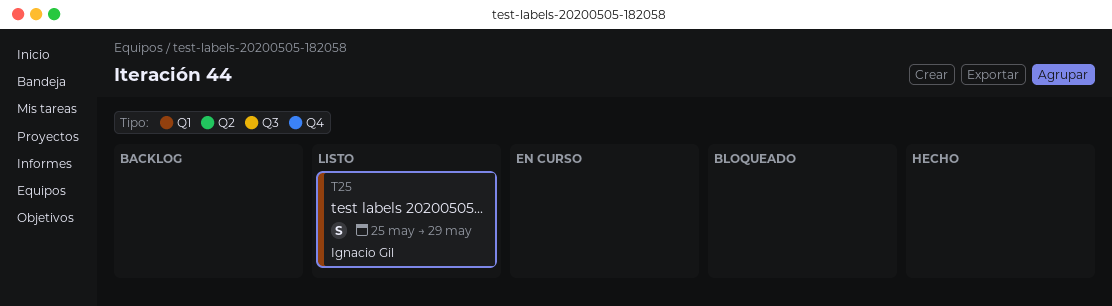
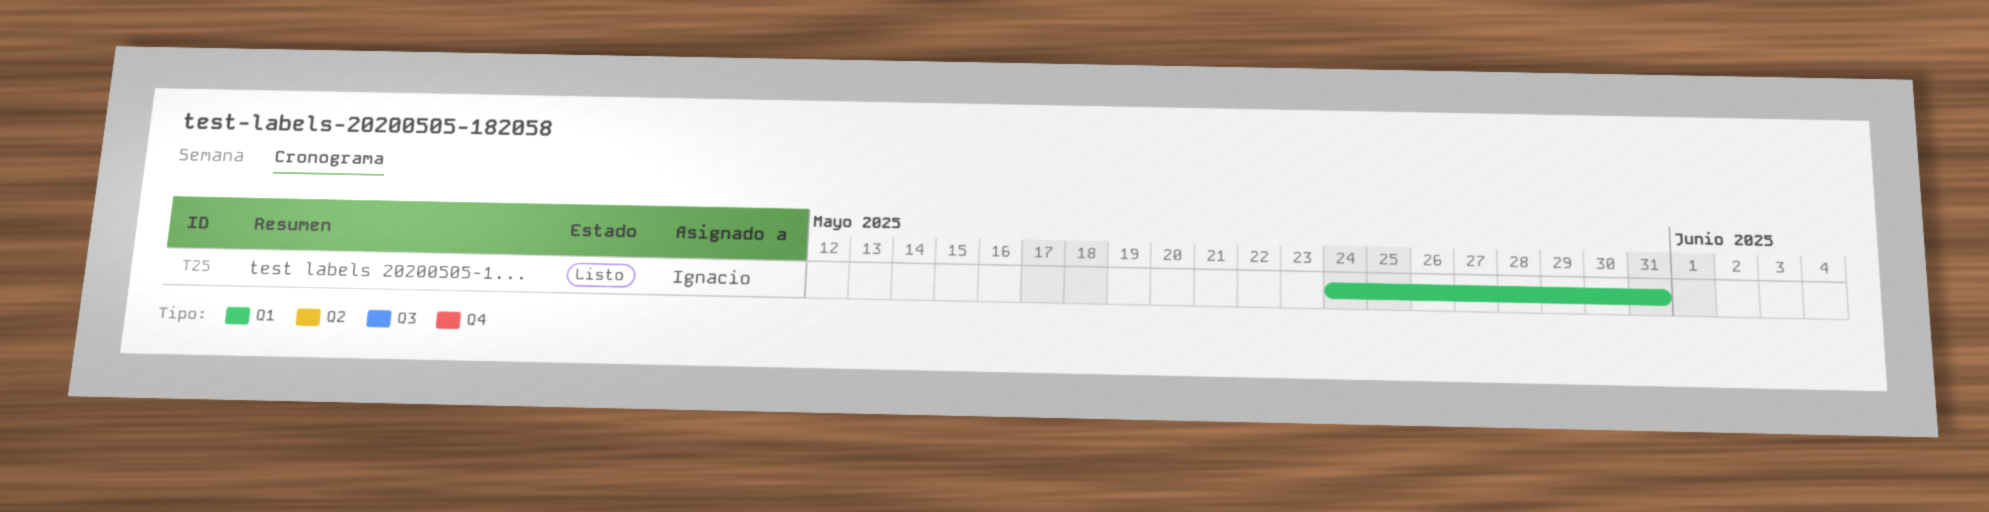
T25, start: May 25 -> May 24
T25, due: May 29 -> May 31

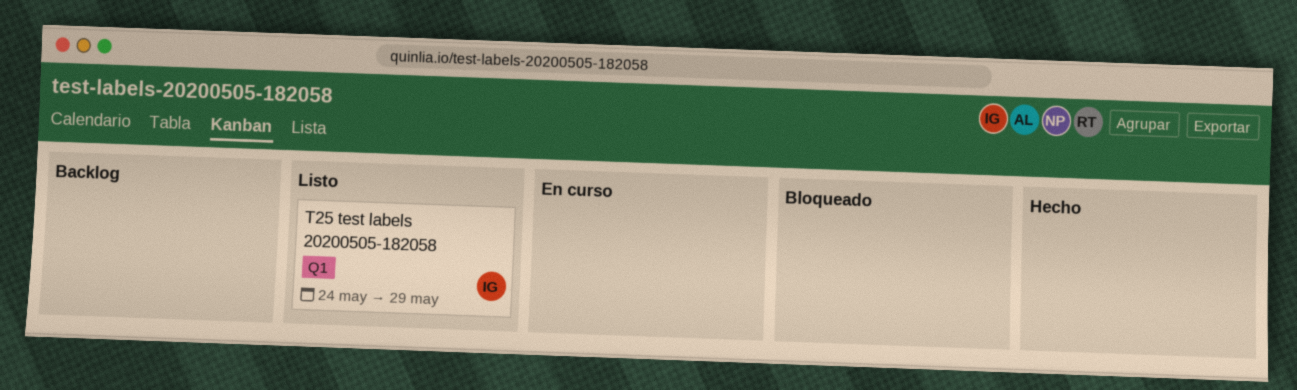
T25, due: May 31 -> May 29

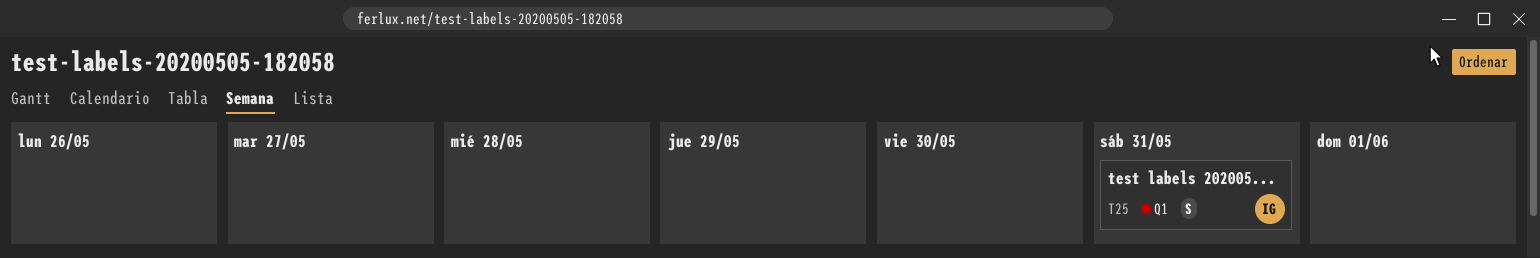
T25, due: May 29 -> May 31

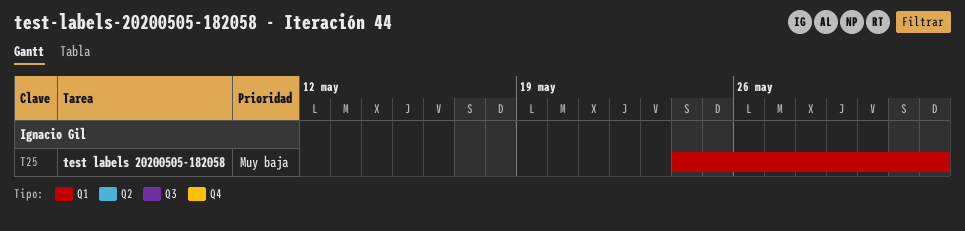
T25, due: May 31 -> Jun 1

